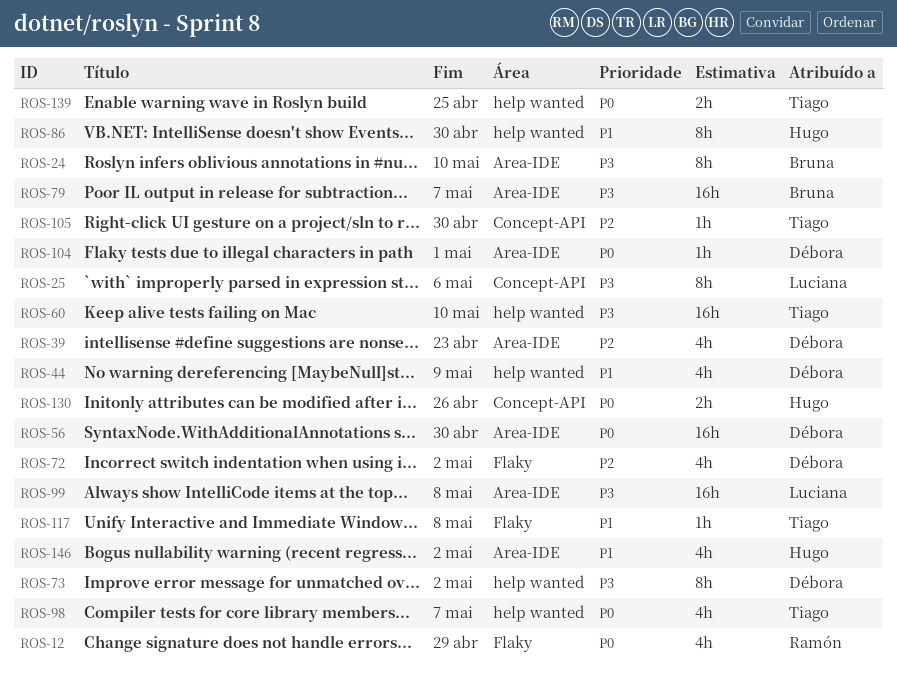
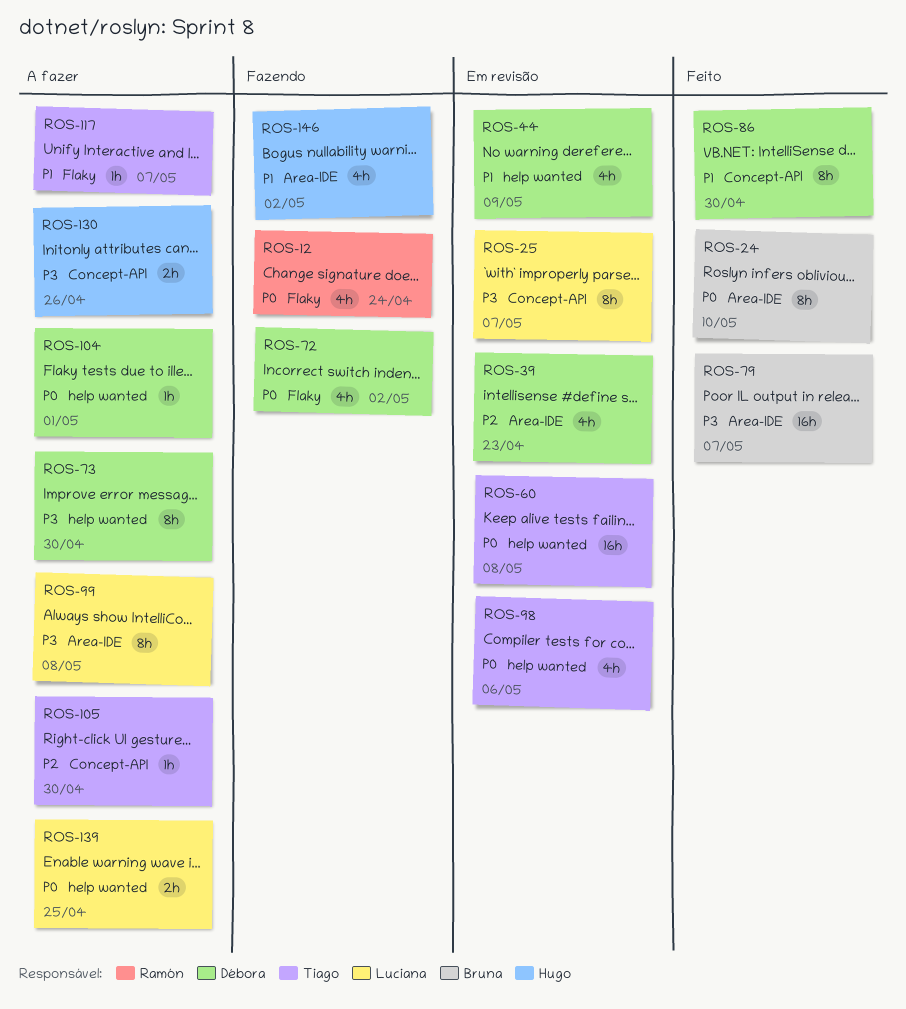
ROS-12, due: Apr 29 -> Apr 24
ROS-24, priority: P3 -> P0
ROS-25, due: May 6 -> May 7
ROS-56: present -> none
ROS-60, priority: P3 -> P0
ROS-60, due: May 10 -> May 8
ROS-72, priority: P2 -> P0
ROS-73, due: May 2 -> Apr 30
ROS-86, owner: Hugo -> Débora
ROS-86, label: help wanted -> Concept-API
ROS-98, due: May 7 -> May 6
ROS-99, estimate: 16h -> 8h
ROS-104, label: Area-IDE -> help wanted
ROS-117, due: May 8 -> May 7
ROS-130, priority: P0 -> P3
ROS-139, owner: Tiago -> Luciana

